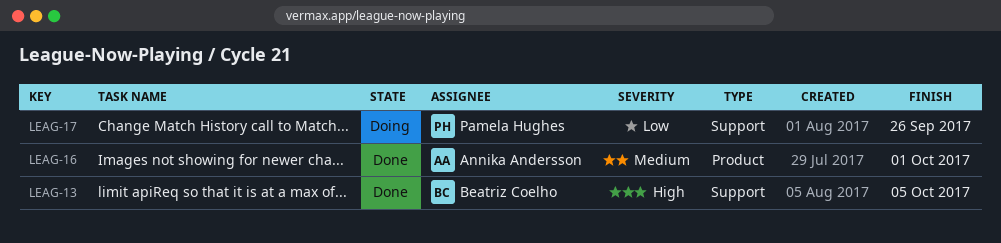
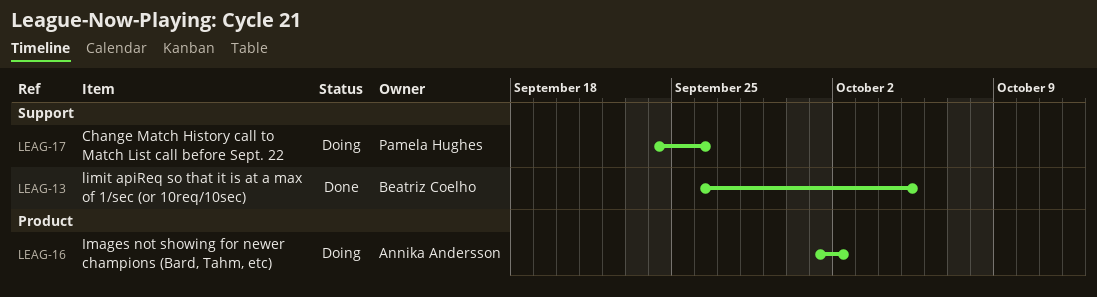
LEAG-16, status: Done -> Doing
LEAG-16, due: Oct 1 -> Oct 2

